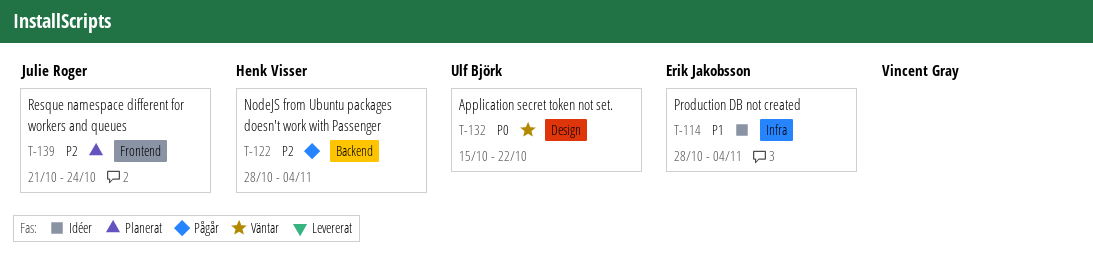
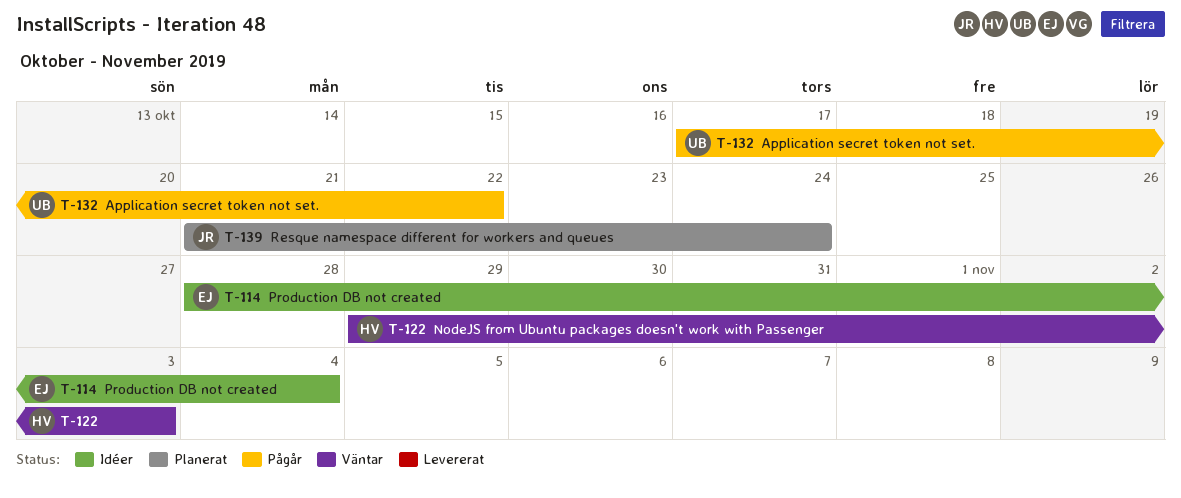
T-122, status: Pågår -> Väntar
T-122, start: Oct 28 -> Oct 29
T-122, due: Nov 4 -> Nov 3
T-132, status: Väntar -> Pågår
T-132, start: Oct 15 -> Oct 17

